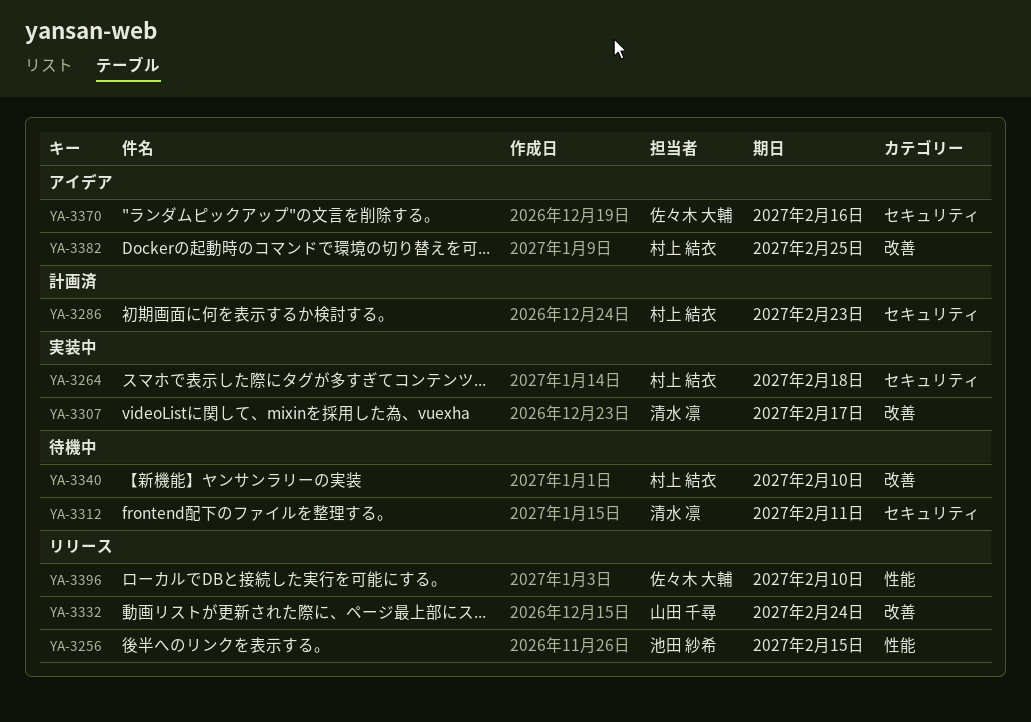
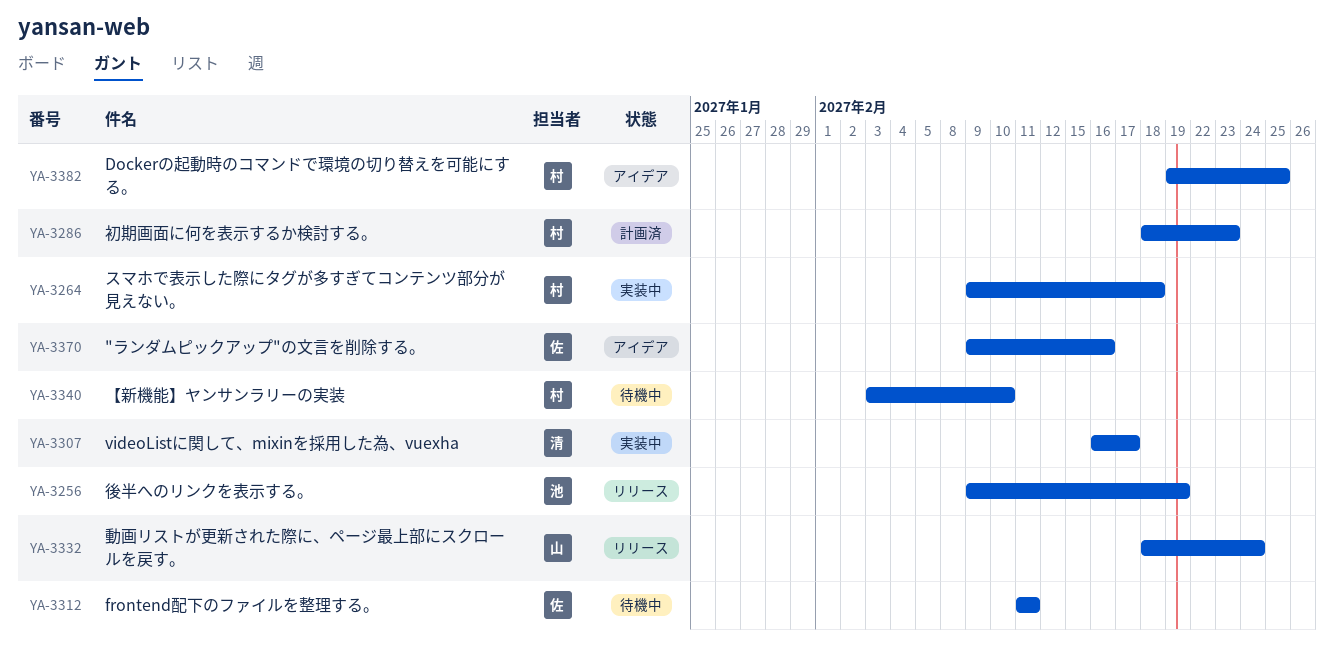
YA-3256, due: Feb 15 -> Feb 19
YA-3312, owner: 清水 凛 -> 佐々木 大輔
YA-3396: present -> none

